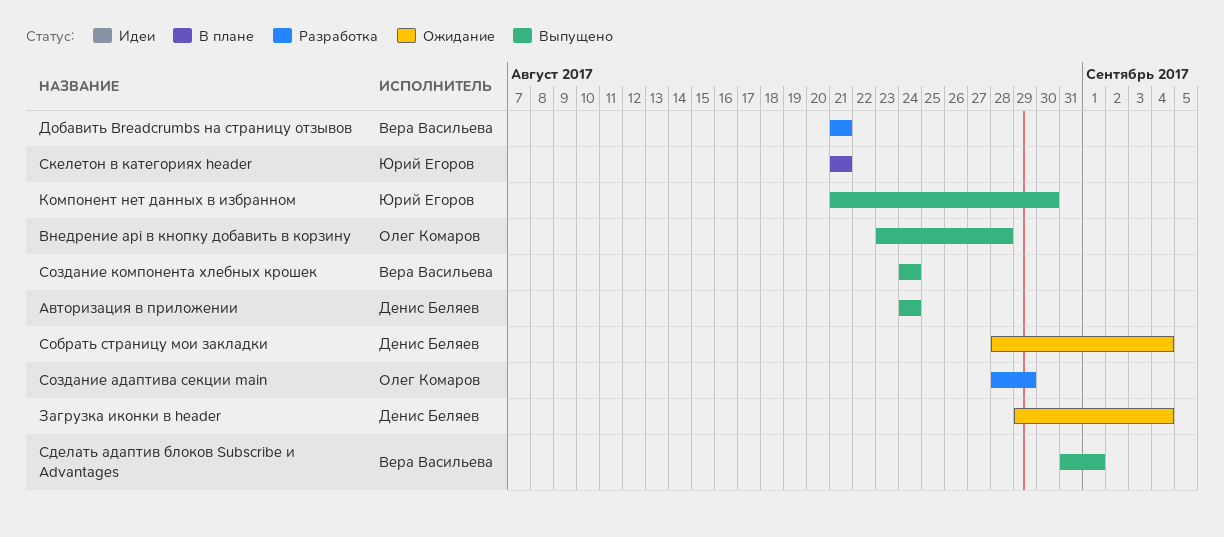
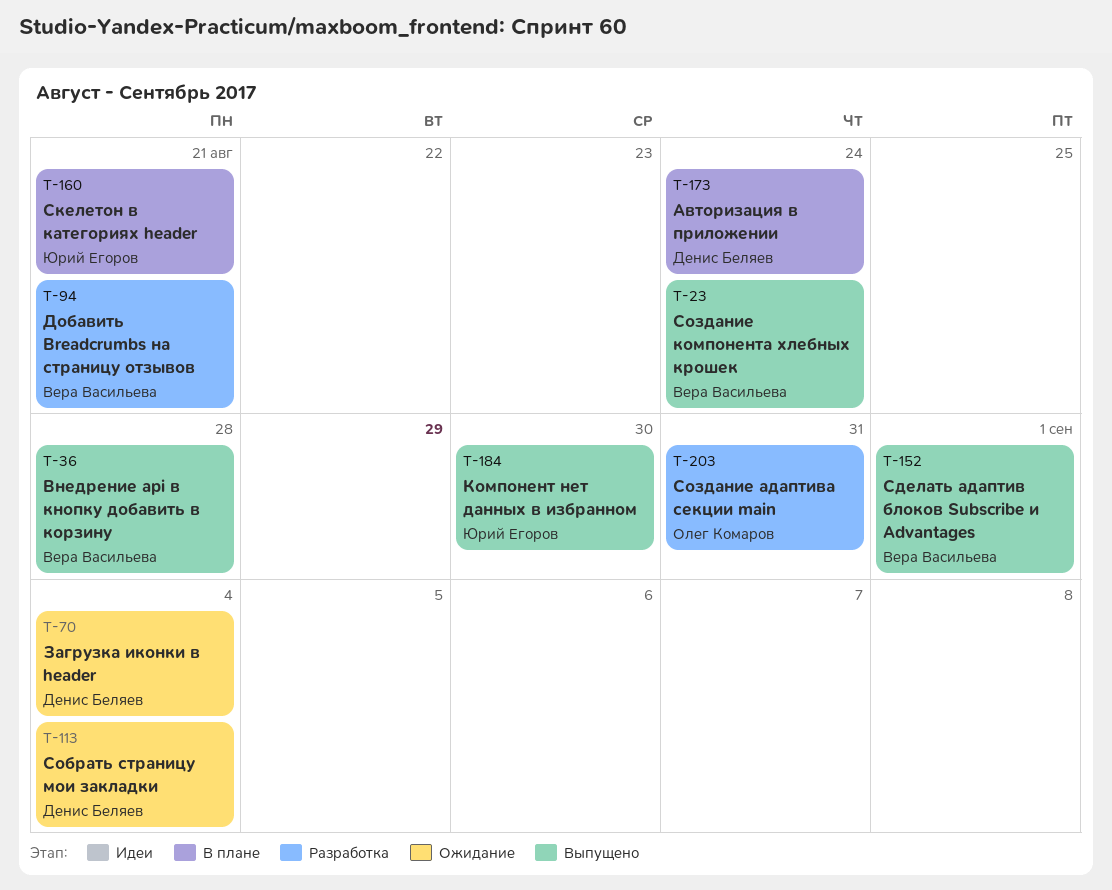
Авторизация в приложении, status: Выпущено -> В плане
Внедрение api в кнопку добавить в корзину, owner: Олег Комаров -> Вера Васильева
Создание адаптива секции main, due: Aug 29 -> Aug 31

